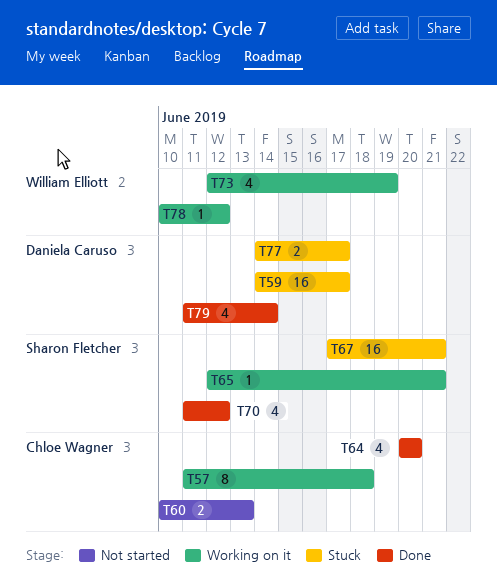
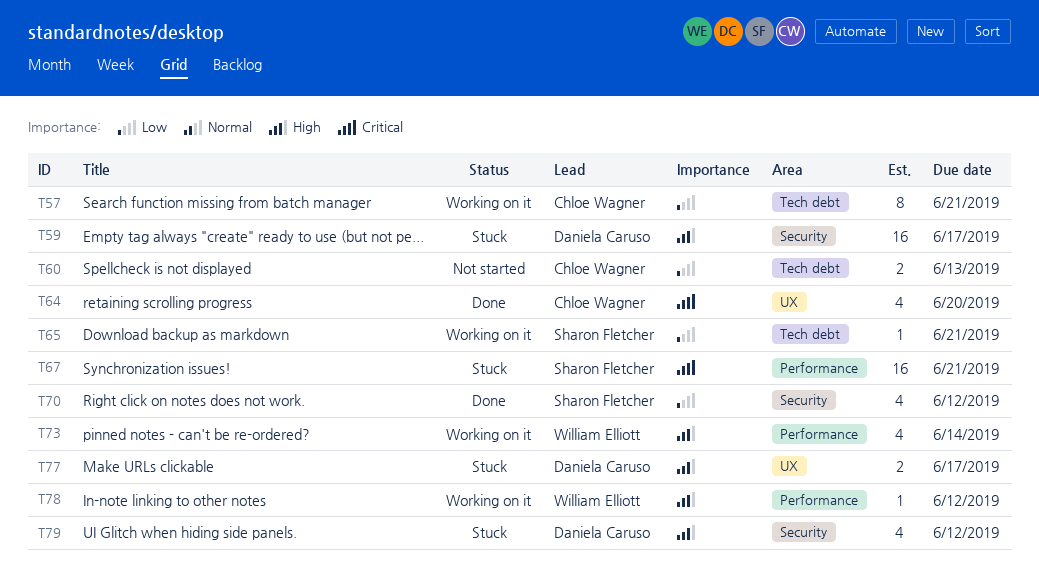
T57, due: Jun 18 -> Jun 21
T73, due: Jun 19 -> Jun 14
T79, status: Done -> Stuck
T79, due: Jun 14 -> Jun 12

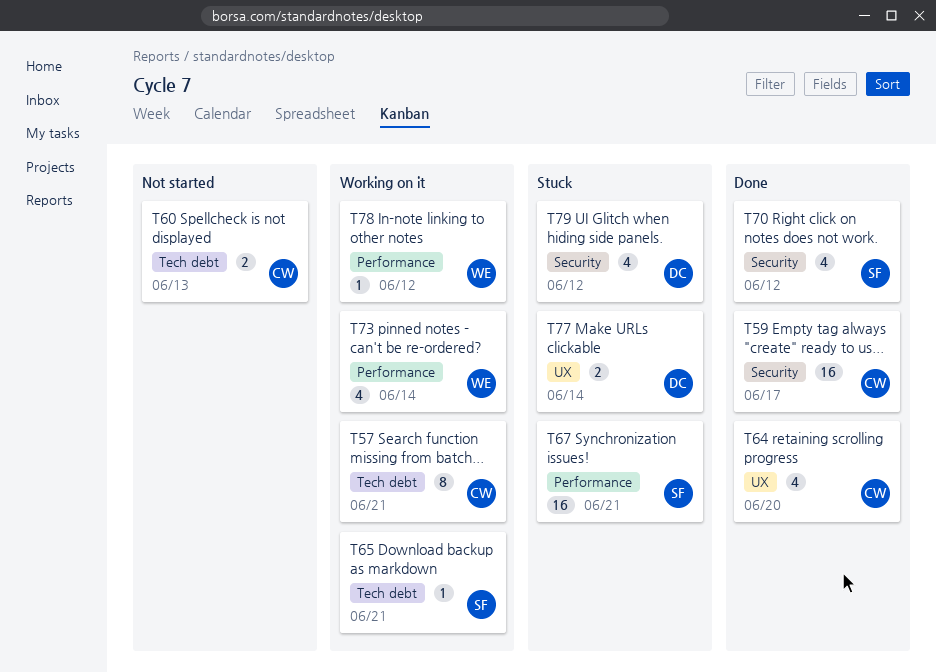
T59, status: Stuck -> Done
T59, owner: Daniela Caruso -> Chloe Wagner
T77, due: Jun 17 -> Jun 14

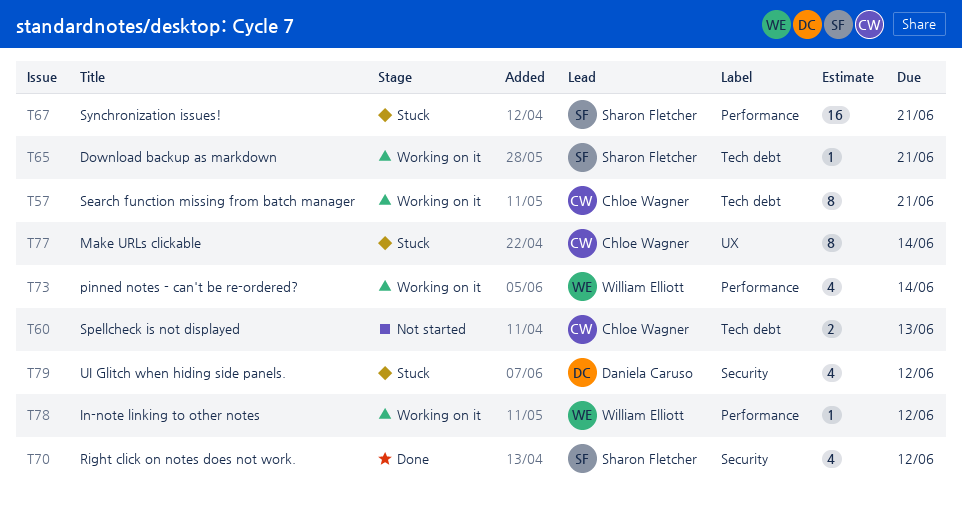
T59: present -> none
T64: present -> none
T77, owner: Daniela Caruso -> Chloe Wagner
T77, estimate: 2 -> 8

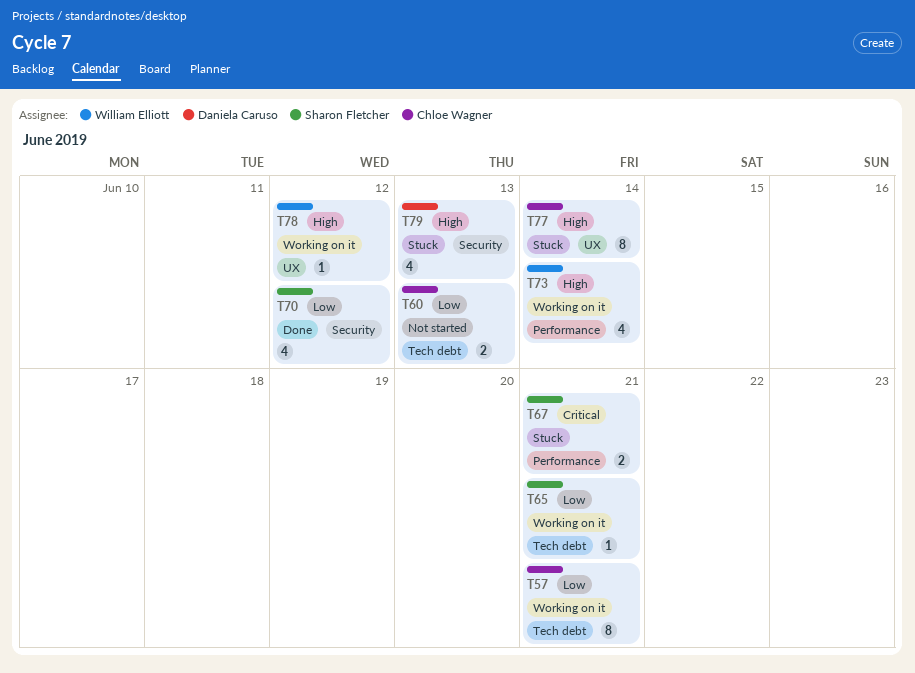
T67, estimate: 16 -> 2
T78, label: Performance -> UX
T79, due: Jun 12 -> Jun 13

